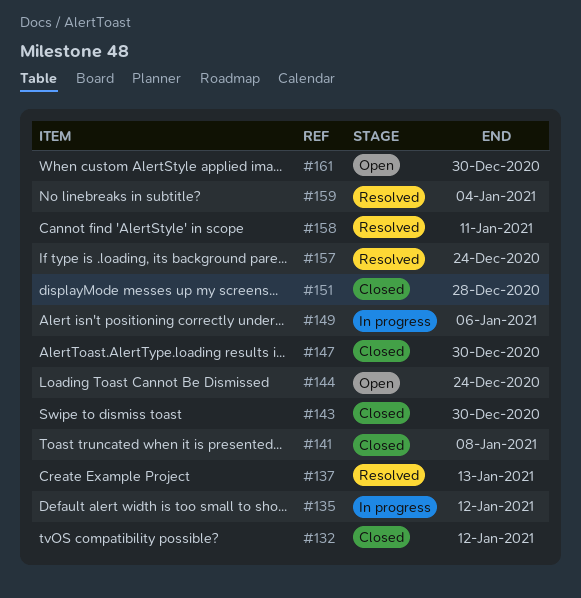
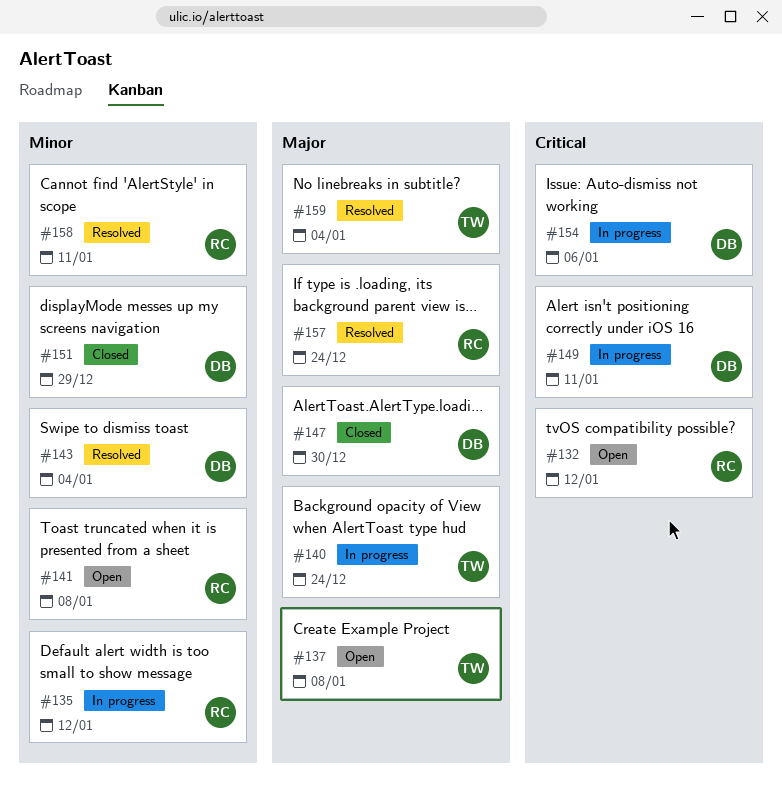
#132, status: Closed -> Open
#137, status: Resolved -> Open
#137, due: Jan 13 -> Jan 8
#140: none -> present
#141, status: Closed -> Open
#143, status: Closed -> Resolved
#143, due: Dec 30 -> Jan 4
#144: present -> none
#149, due: Jan 6 -> Jan 11
#151, due: Dec 28 -> Dec 29
#154: none -> present
#161: present -> none

